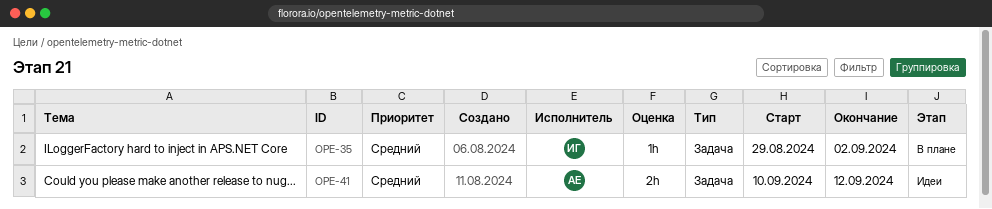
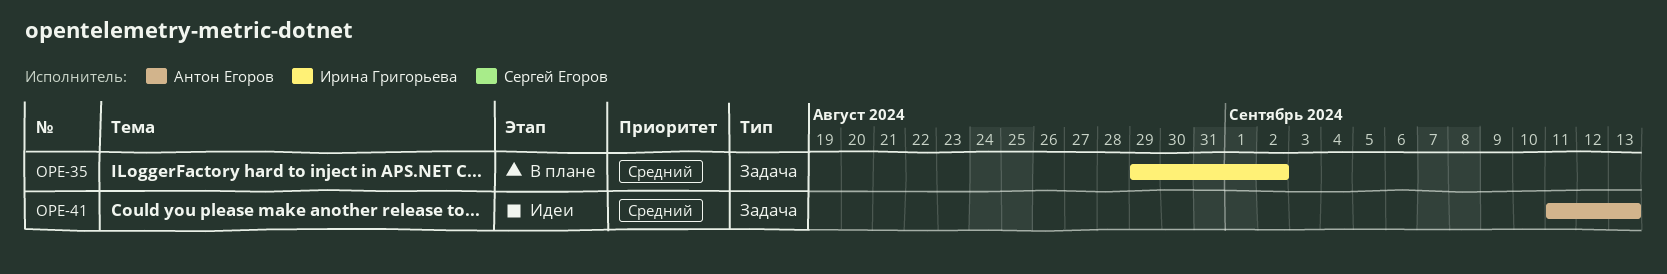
OPE-41, start: Sep 10 -> Sep 11
OPE-41, due: Sep 12 -> Sep 13

